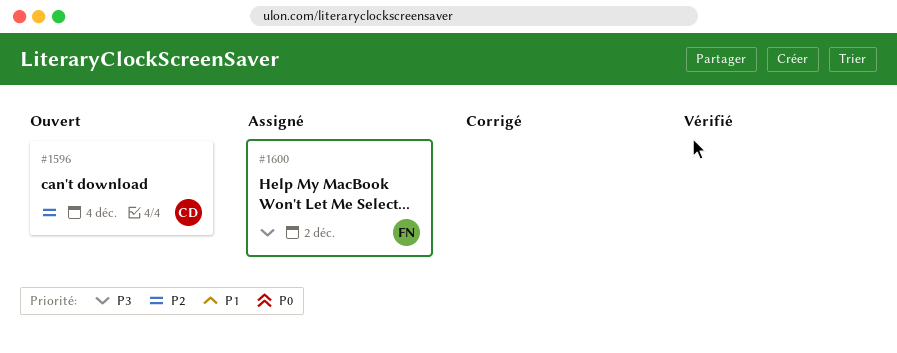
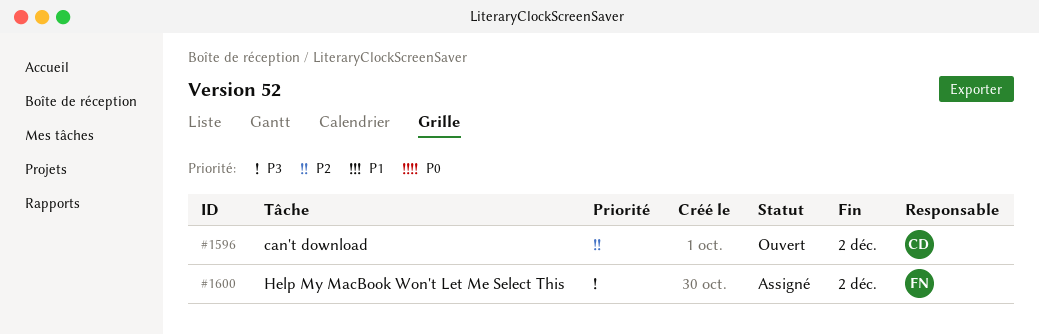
#1596, due: Dec 4 -> Dec 2

